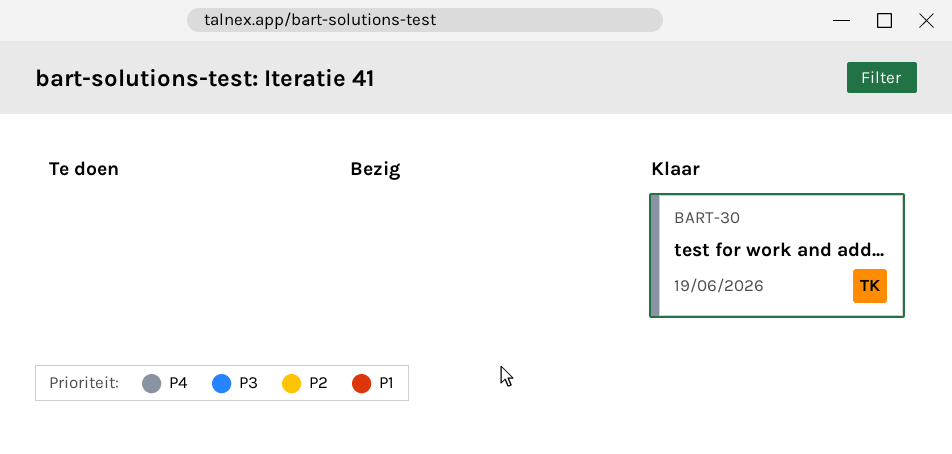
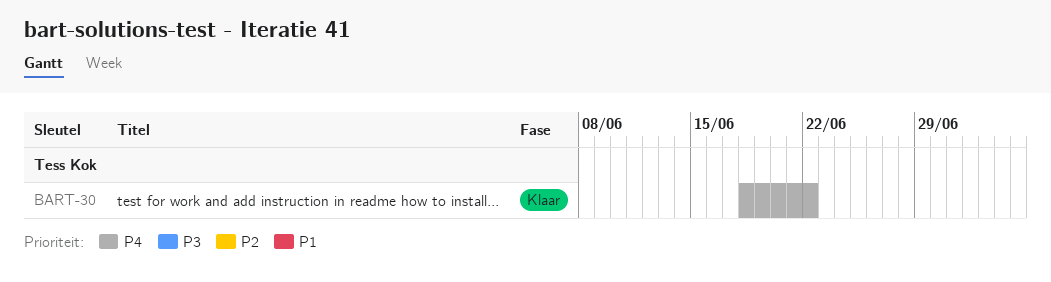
BART-30, due: Jun 19 -> Jun 22

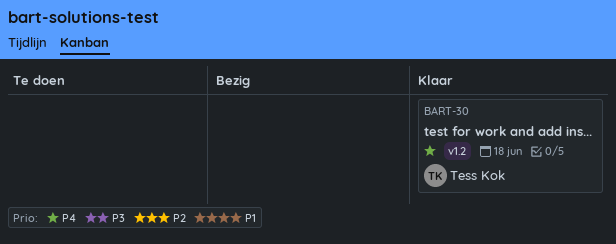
BART-30, due: Jun 22 -> Jun 18

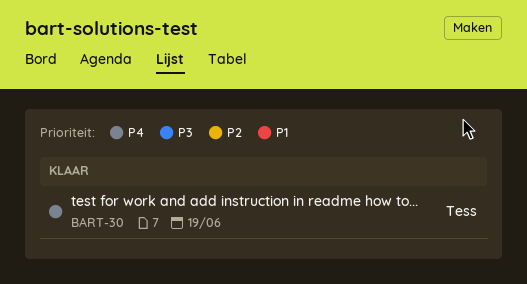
BART-30, due: Jun 18 -> Jun 19

